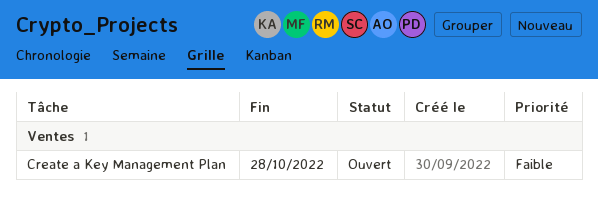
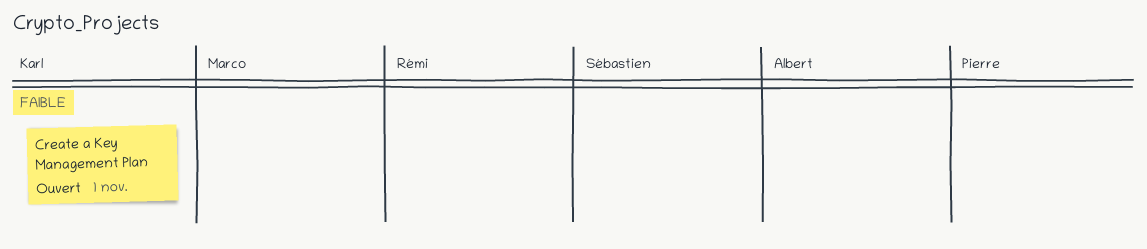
Create a Key Management Plan, due: Oct 28 -> Nov 1

